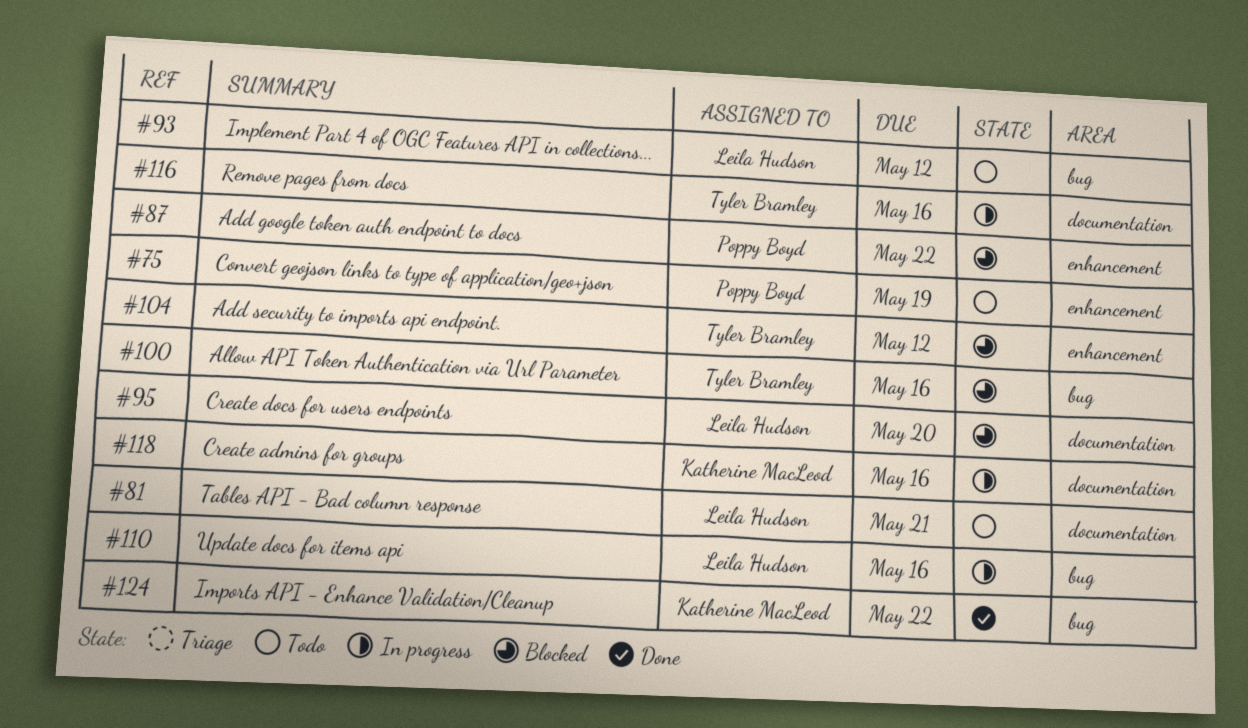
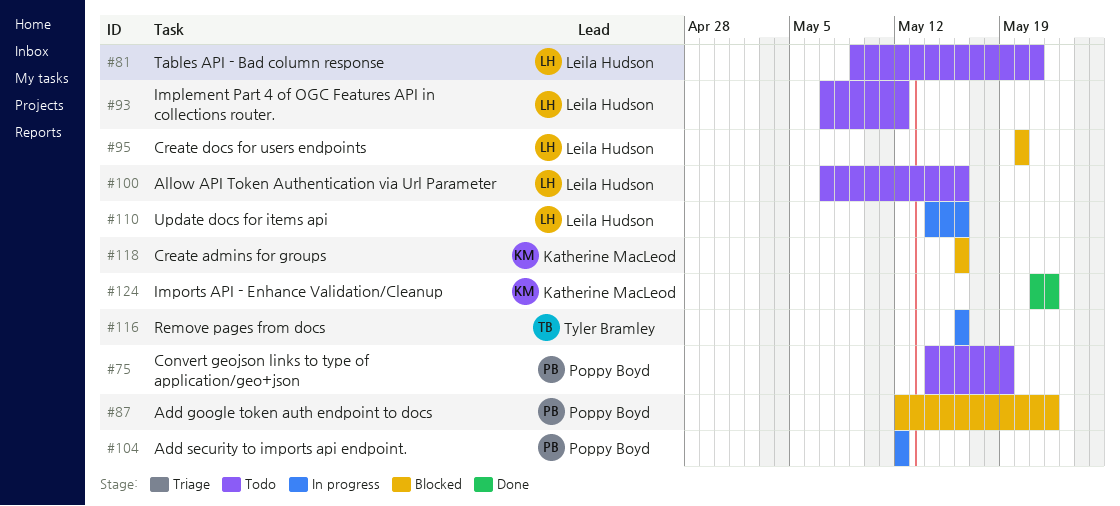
#100, status: Blocked -> Todo
#100, owner: Tyler Bramley -> Leila Hudson
#104, status: Blocked -> In progress
#104, owner: Tyler Bramley -> Poppy Boyd
#118, status: In progress -> Blocked

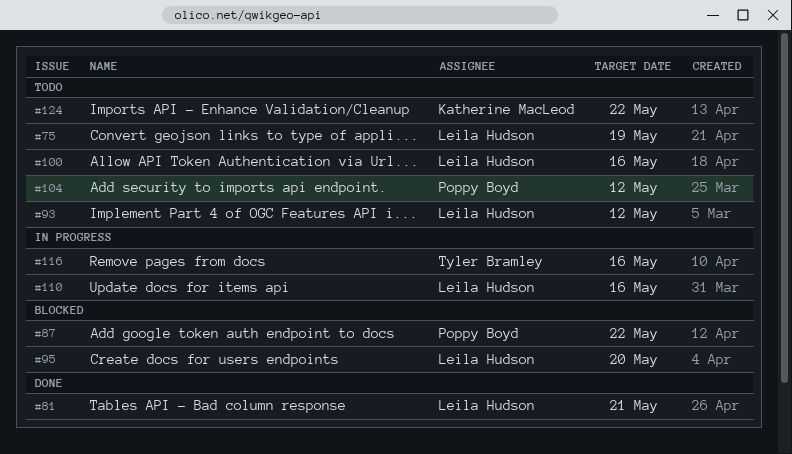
#75, owner: Poppy Boyd -> Leila Hudson
#81, status: Todo -> Done
#104, status: In progress -> Todo
#118: present -> none
#124, status: Done -> Todo

